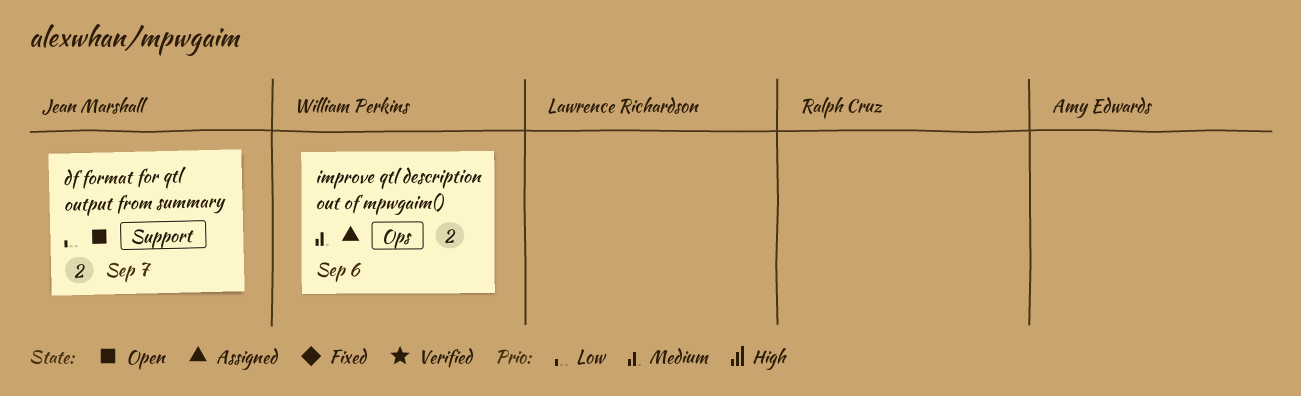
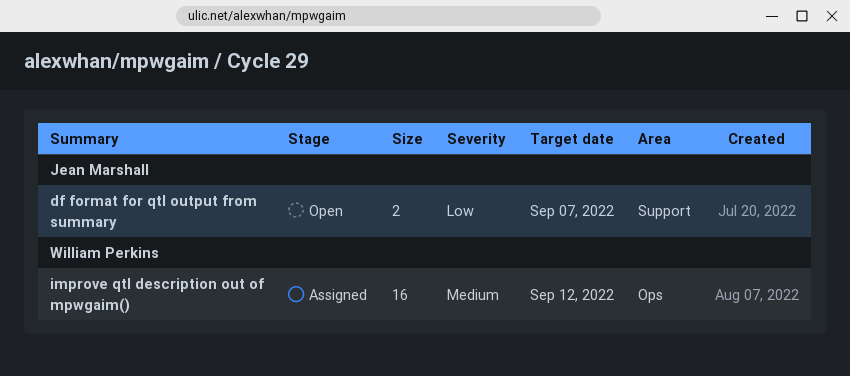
improve qtl description out of mpwgaim(), estimate: 2 -> 16
improve qtl description out of mpwgaim(), due: Sep 6 -> Sep 12

